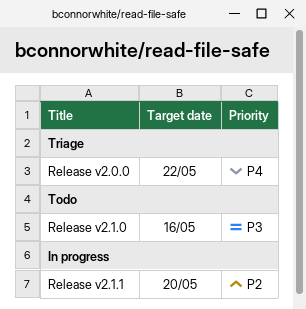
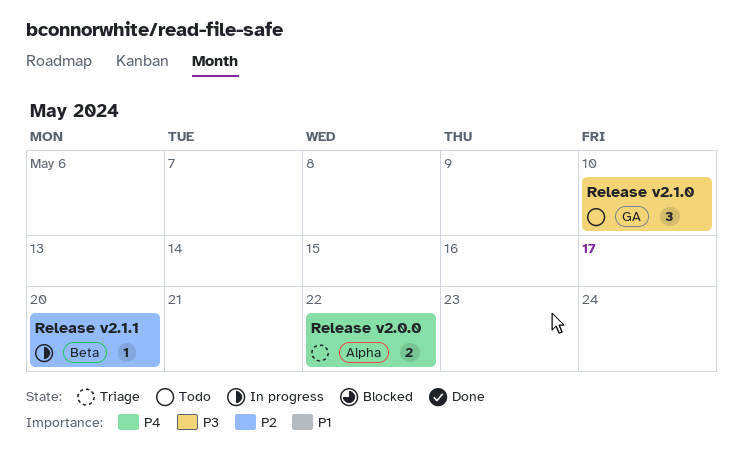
Release v2.1.0, due: May 16 -> May 10

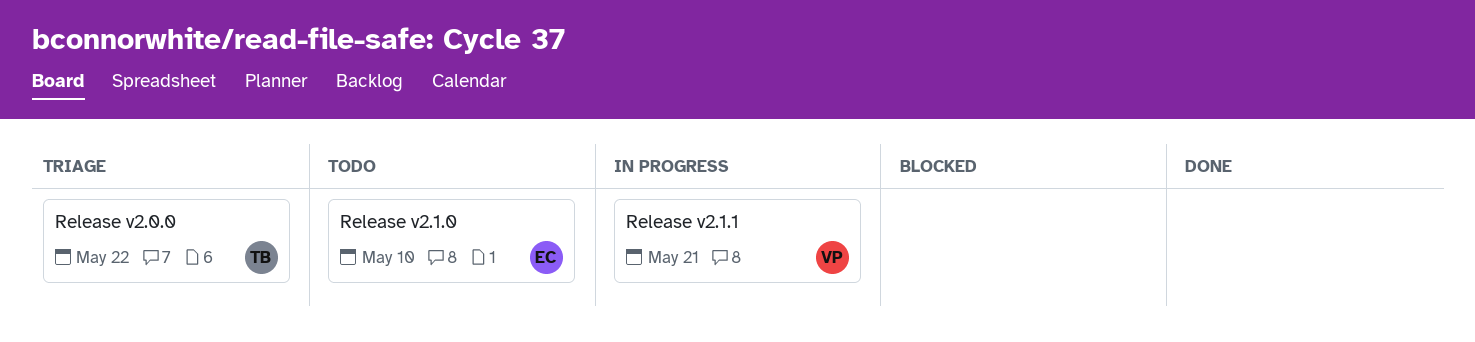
Release v2.1.1, due: May 20 -> May 21

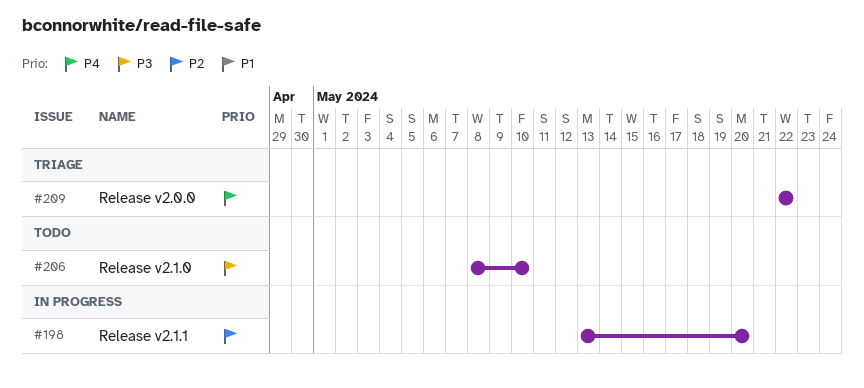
Release v2.1.1, due: May 21 -> May 20

